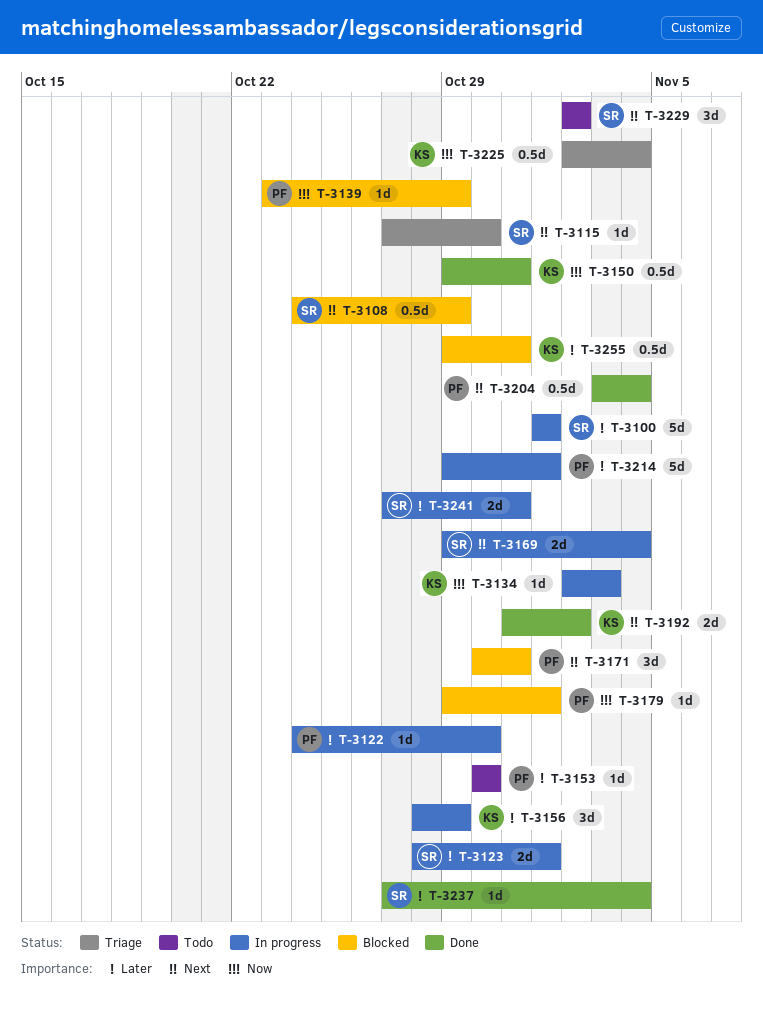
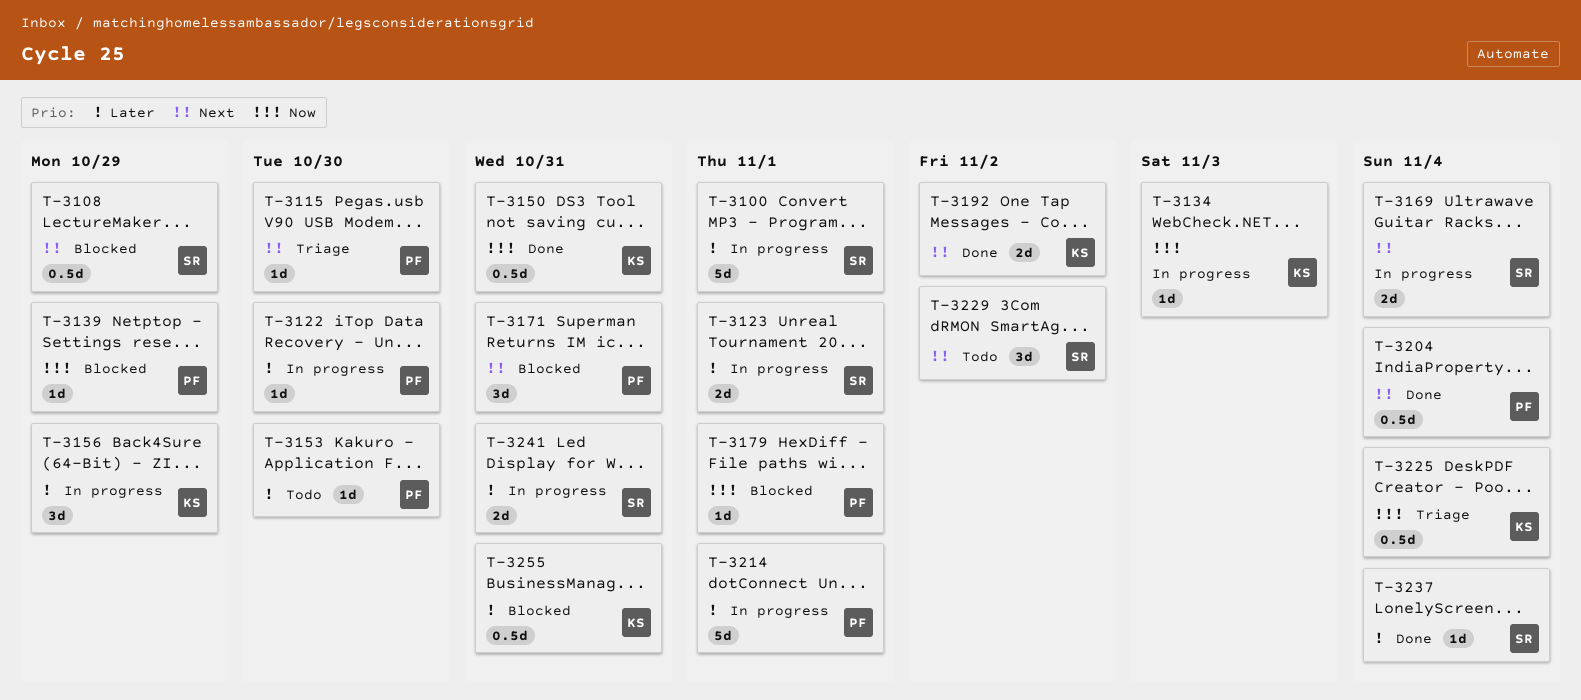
T-3115, owner: SR -> PF

